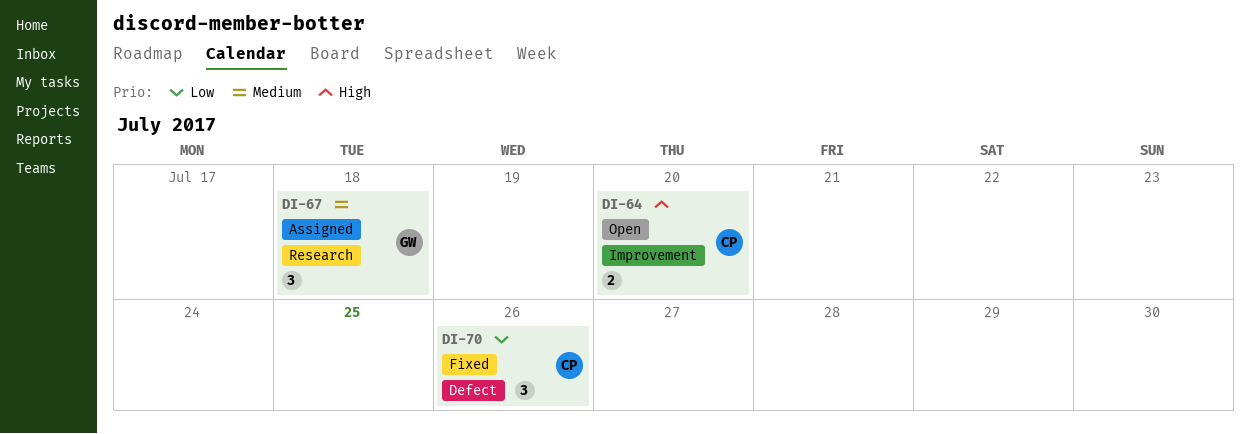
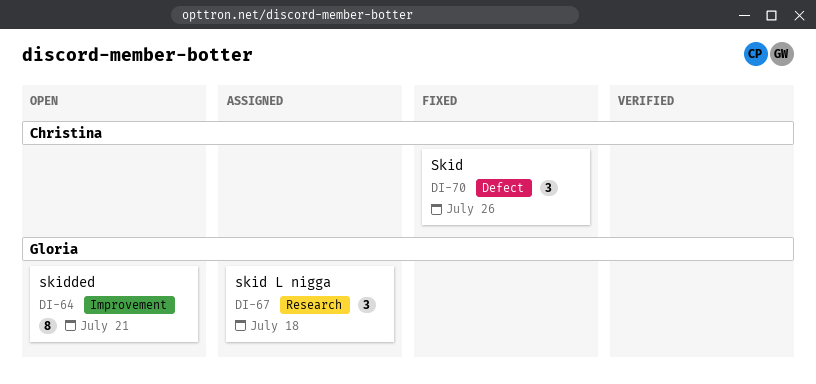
DI-64, owner: Christina -> Gloria
DI-64, estimate: 2 -> 8
DI-64, due: Jul 20 -> Jul 21

